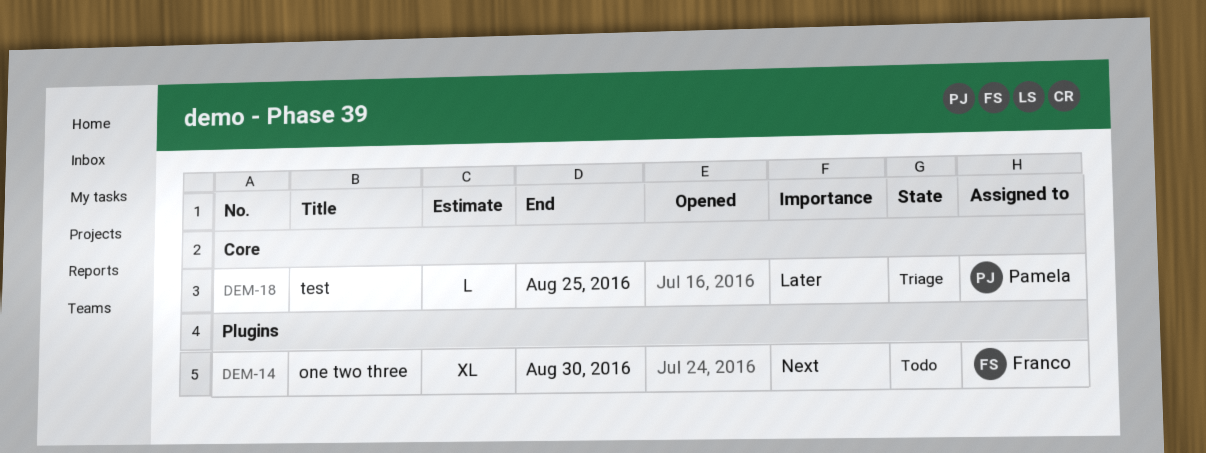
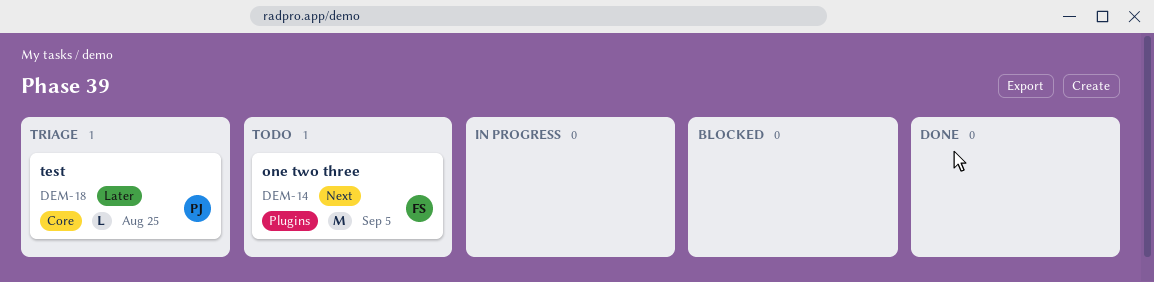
DEM-14, estimate: XL -> M
DEM-14, due: Aug 30 -> Sep 5

